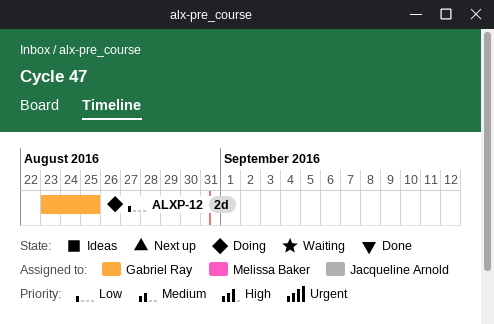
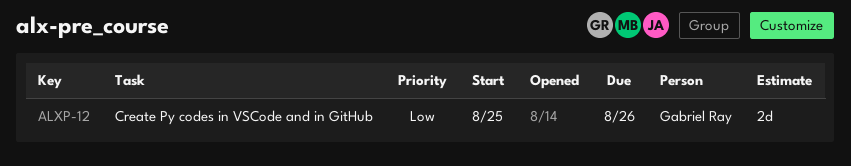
ALXP-12, start: Aug 23 -> Aug 25
ALXP-12, due: Aug 25 -> Aug 26

